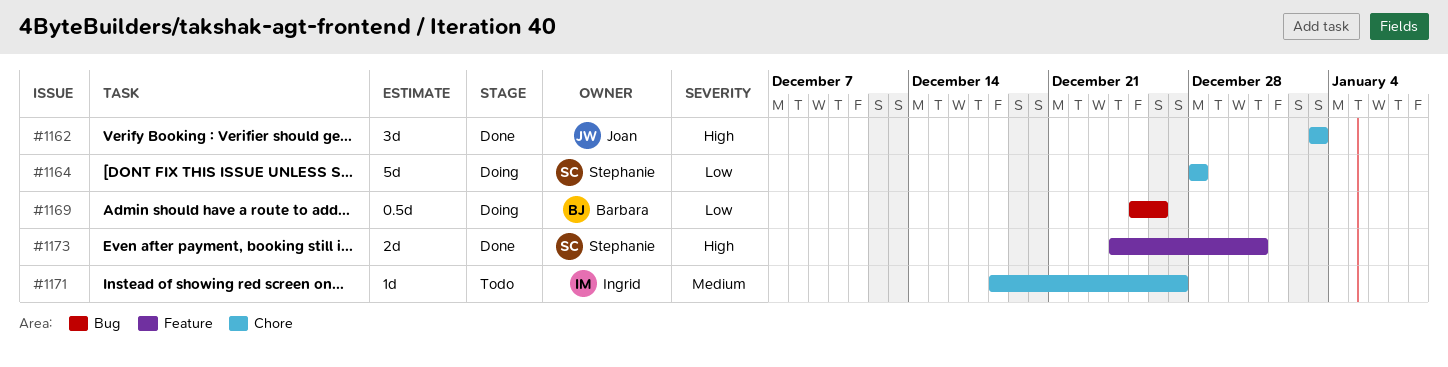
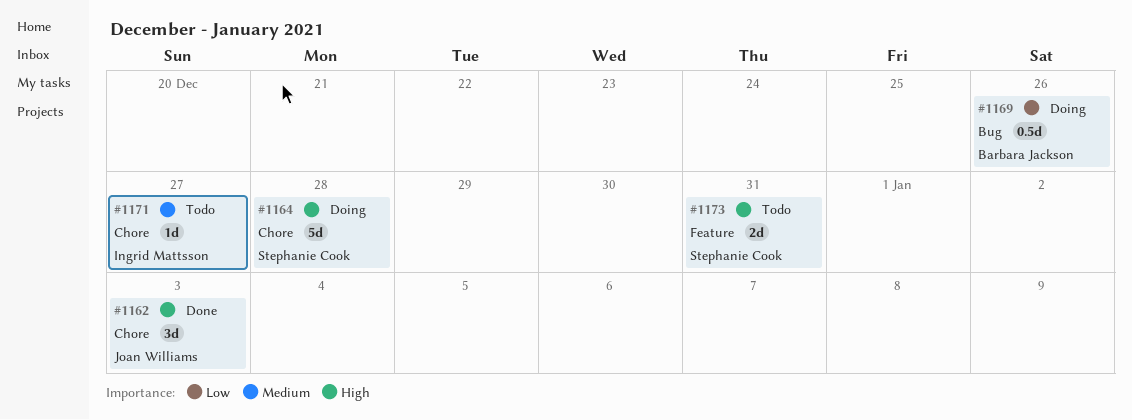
#1164, priority: Low -> High
#1173, status: Done -> Todo

